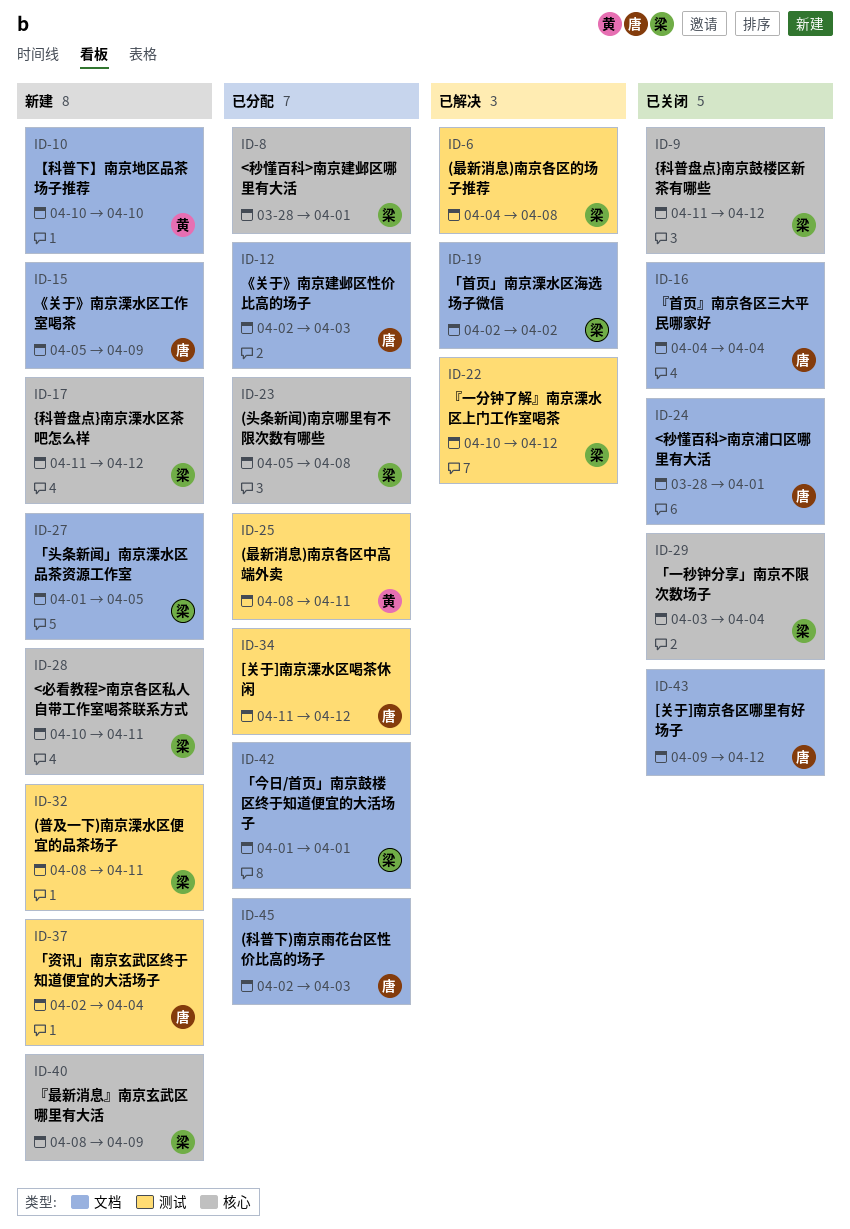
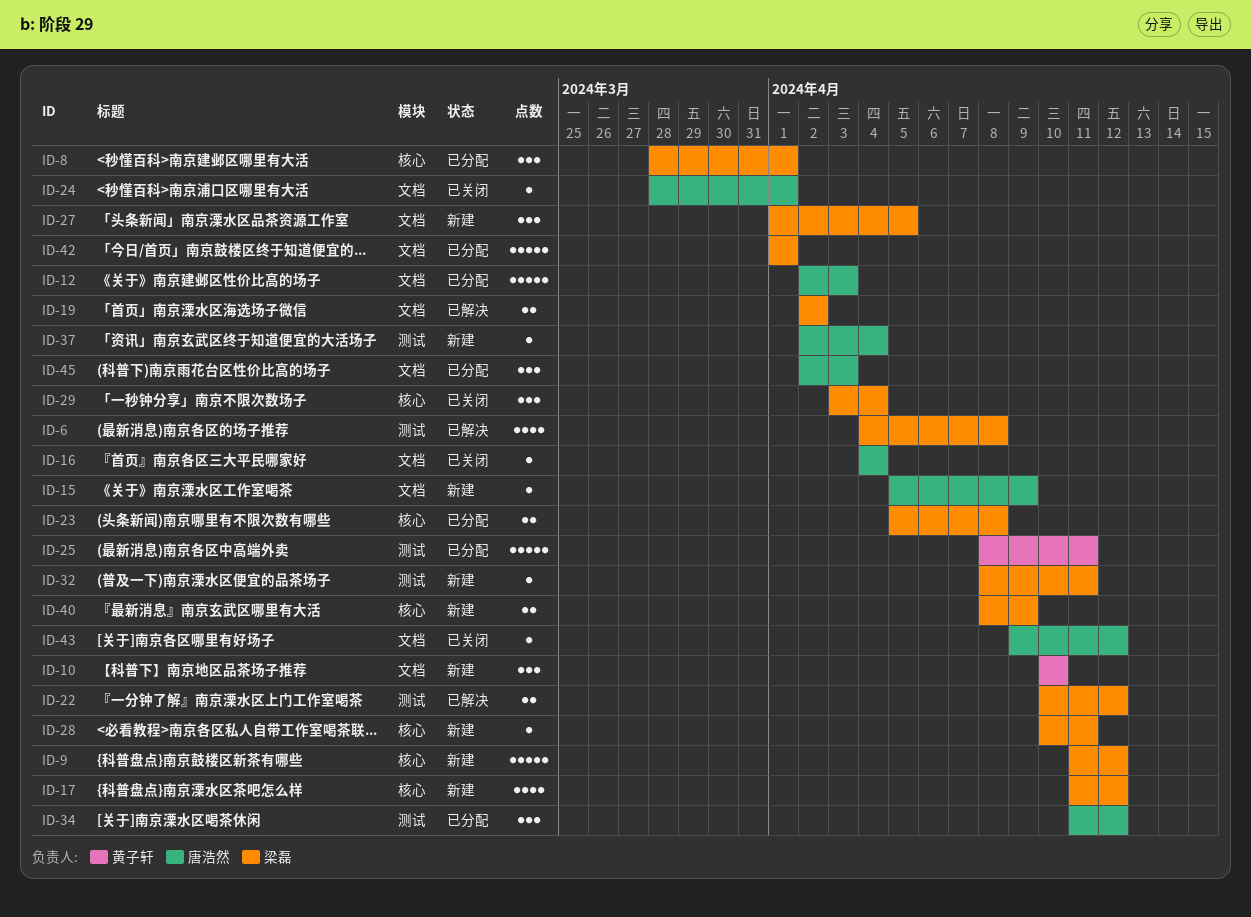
ID-9, status: 已关闭 -> 新建

